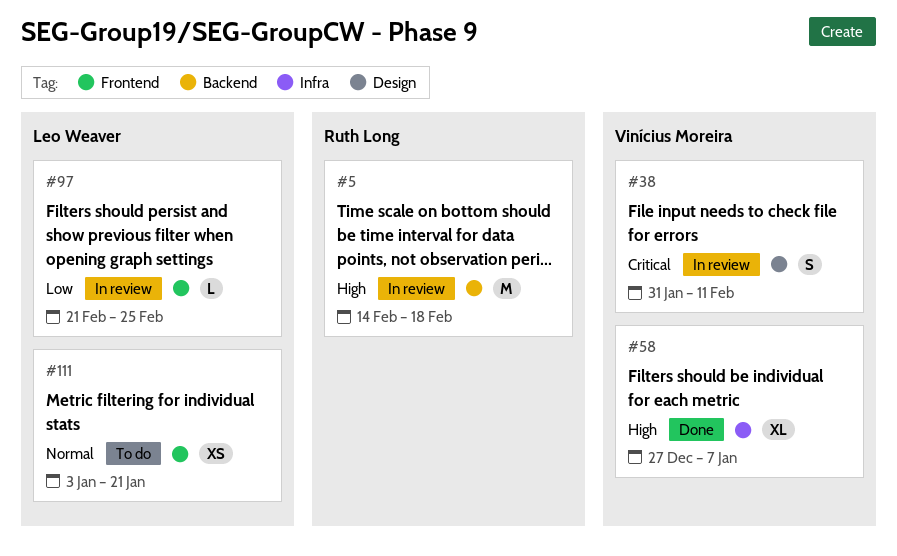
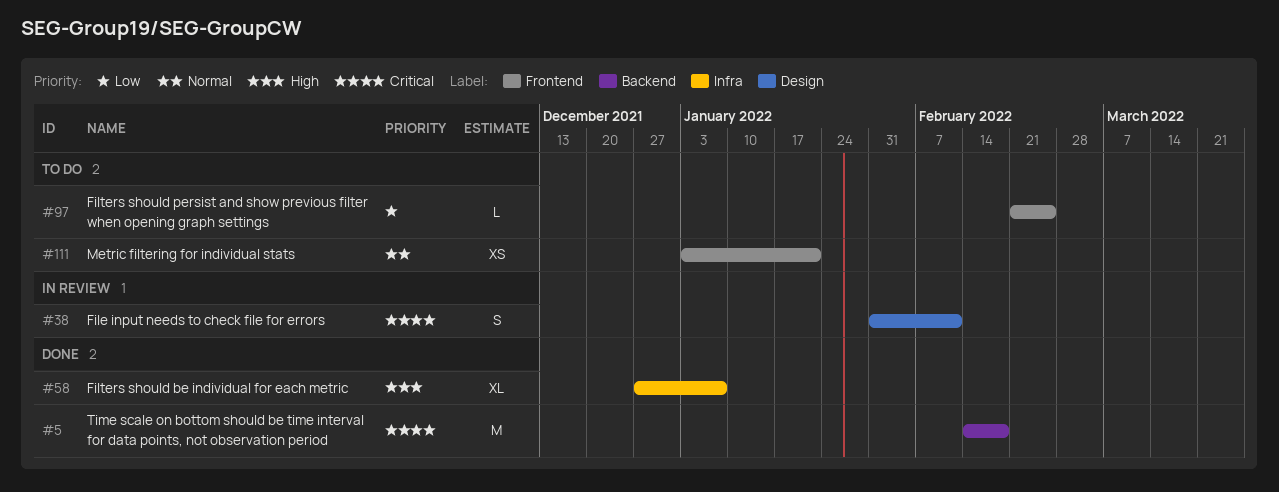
#5, status: In review -> Done
#5, priority: High -> Critical
#97, status: In review -> To do

